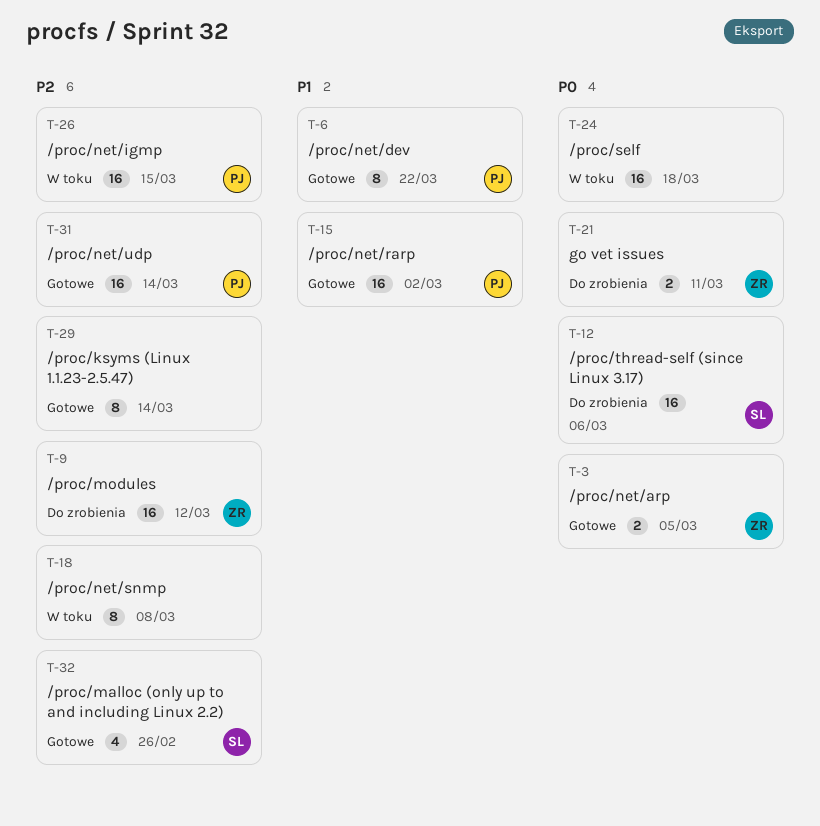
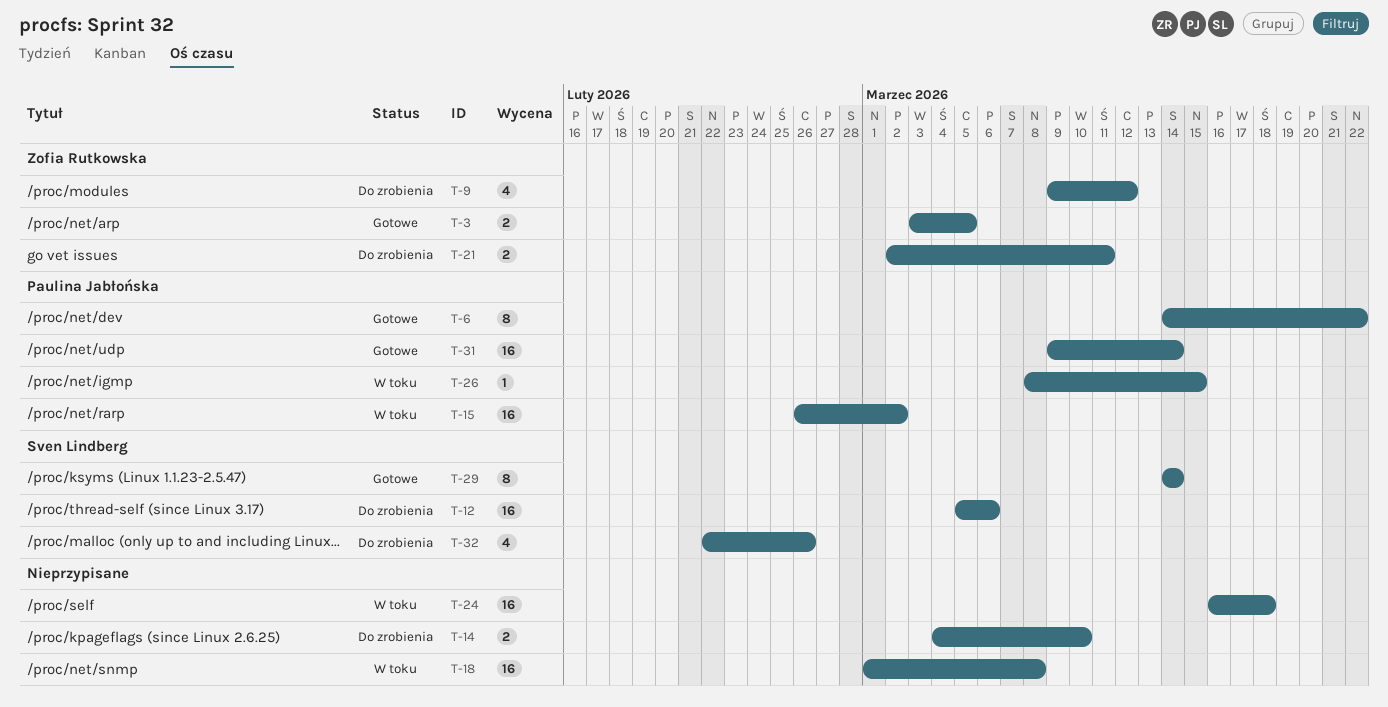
T-9, estimate: 16 -> 4
T-14: none -> present
T-15, status: Gotowe -> W toku
T-18, estimate: 8 -> 16
T-26, estimate: 16 -> 1
T-29, owner: none -> Sven Lindberg
T-32, status: Gotowe -> Do zrobienia

